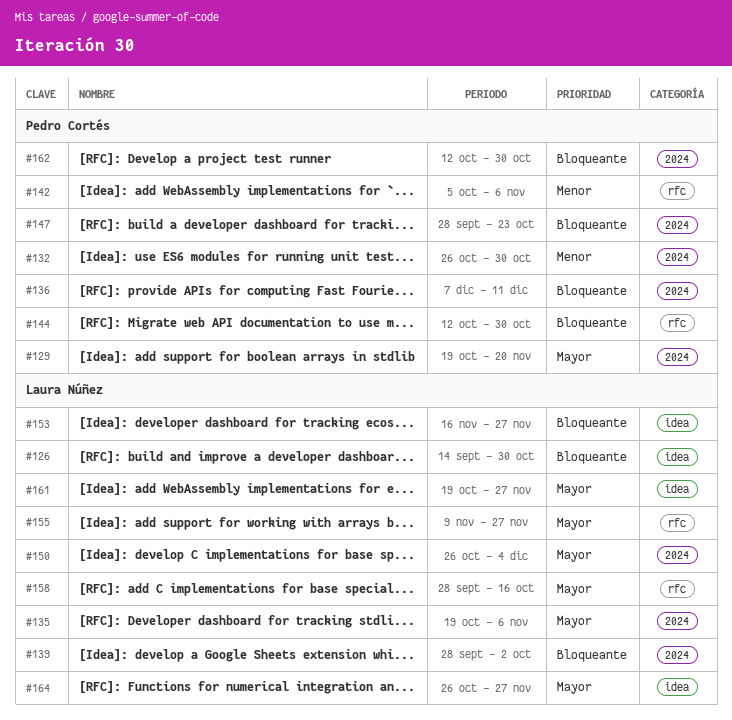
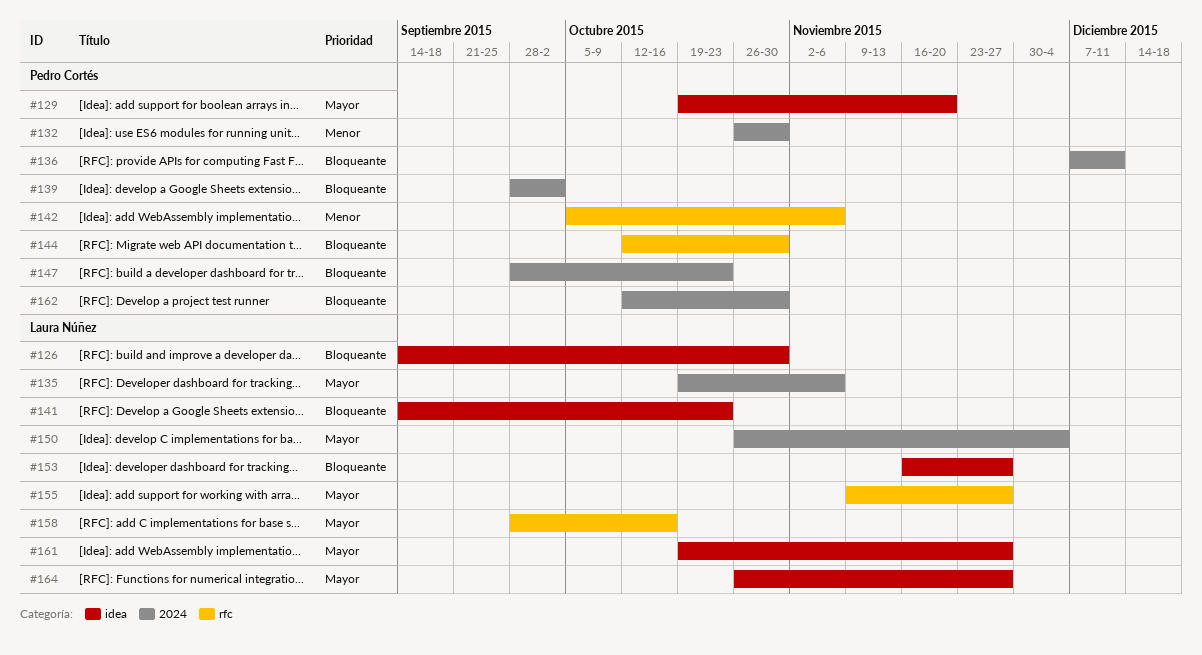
#129, label: 2024 -> idea
#139, owner: Laura Núñez -> Pedro Cortés
#141: none -> present

